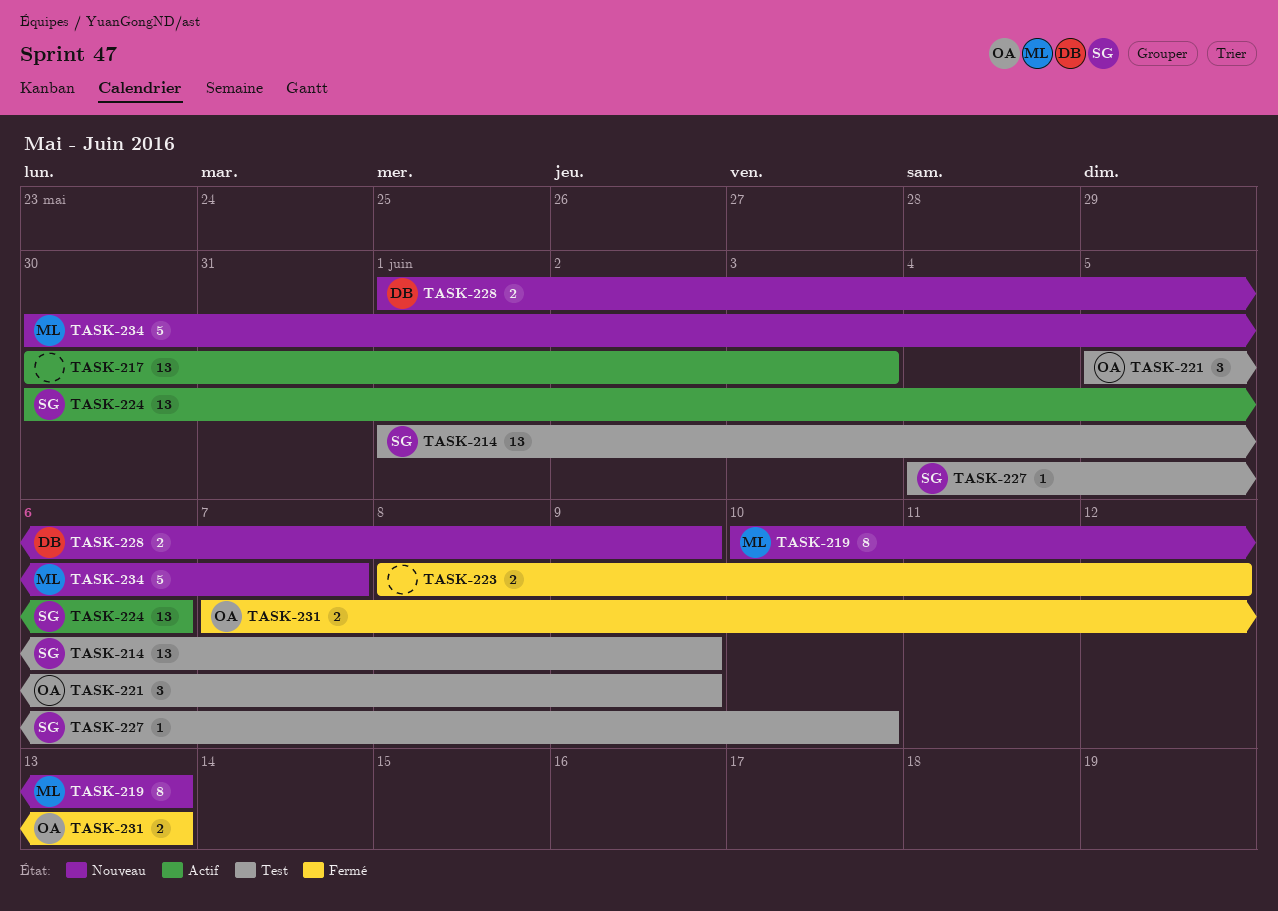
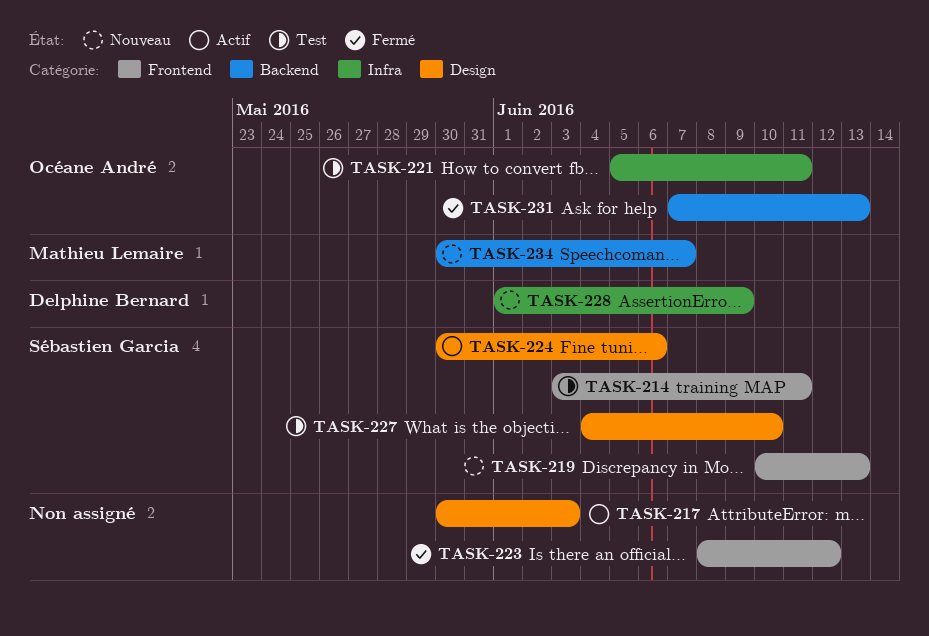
TASK-214, start: Jun 1 -> Jun 3
TASK-214, due: Jun 9 -> Jun 11
TASK-219, owner: Mathieu Lemaire -> Sébastien Garcia
TASK-221, due: Jun 9 -> Jun 11

